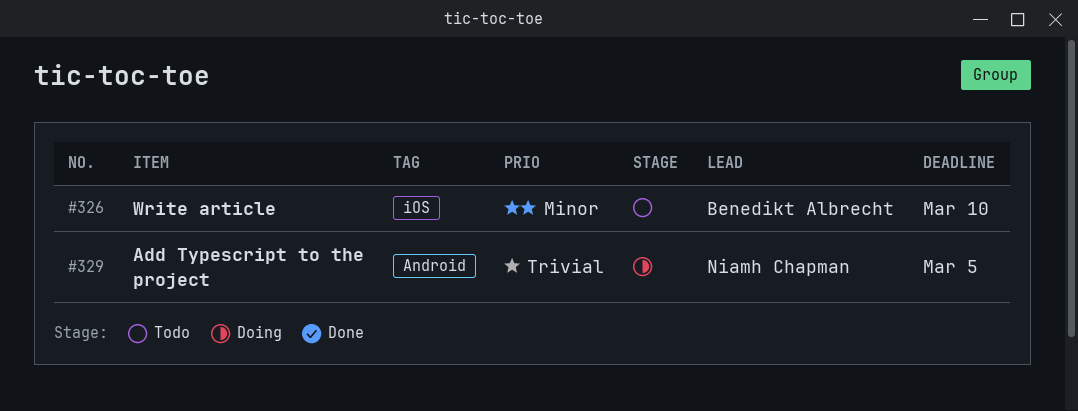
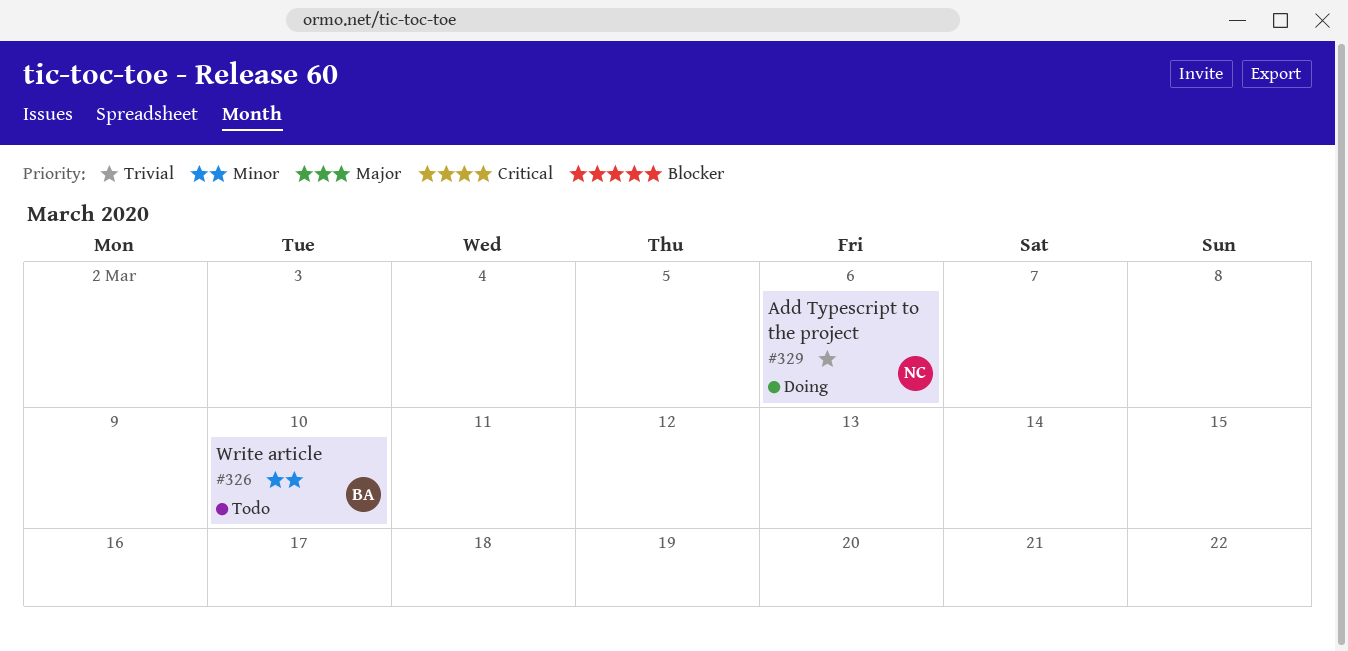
#329, due: Mar 5 -> Mar 6

